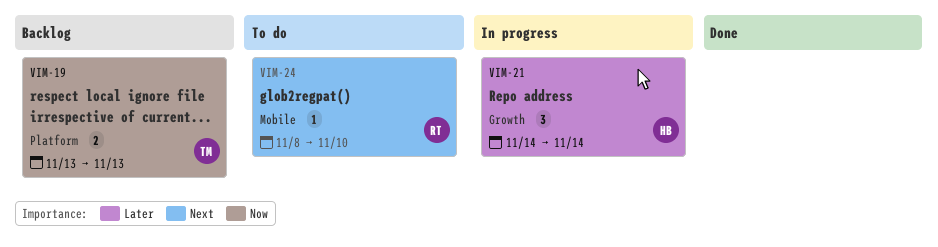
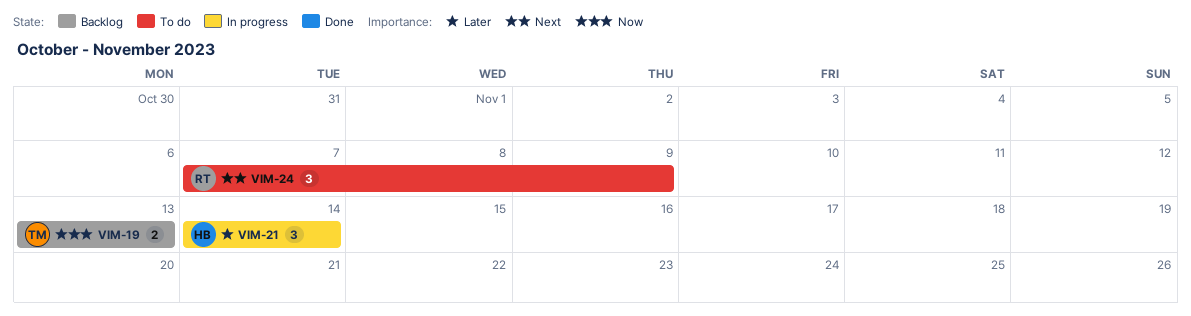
VIM-24, estimate: 1 -> 3
VIM-24, start: Nov 8 -> Nov 7
VIM-24, due: Nov 10 -> Nov 9

